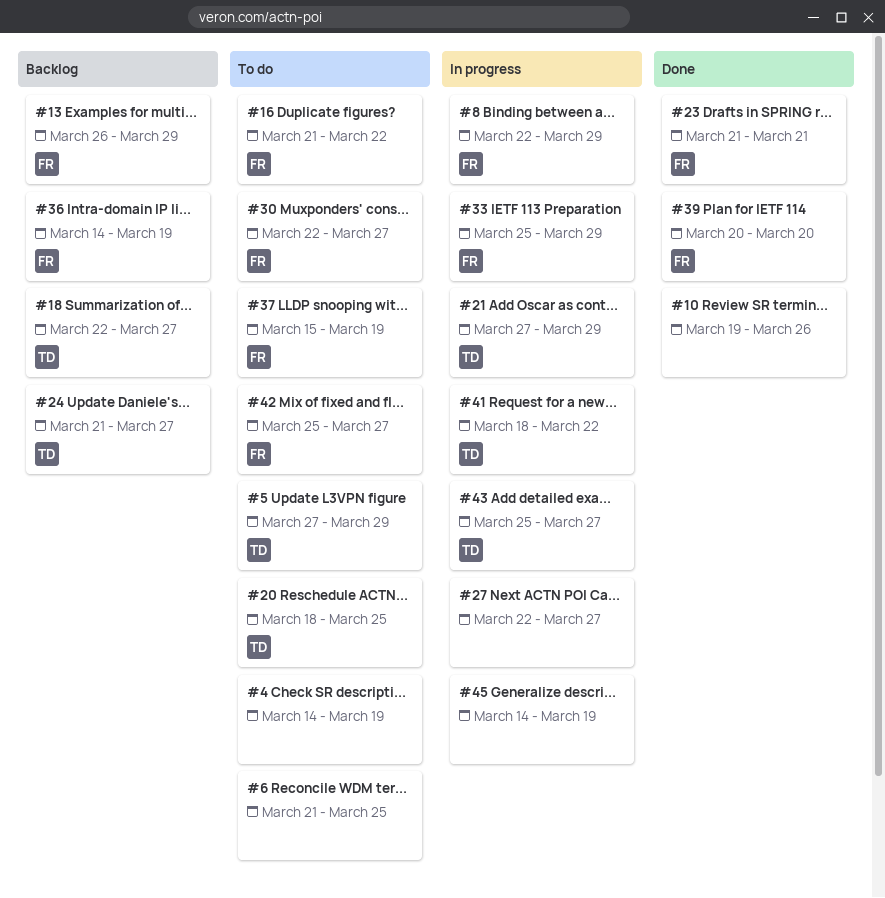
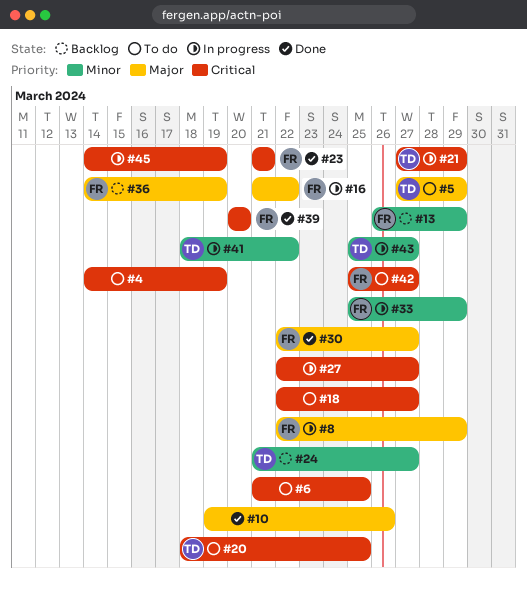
#16, status: To do -> In progress
#18, status: Backlog -> To do
#18, owner: TD -> none
#30, status: To do -> Done
#37: present -> none

